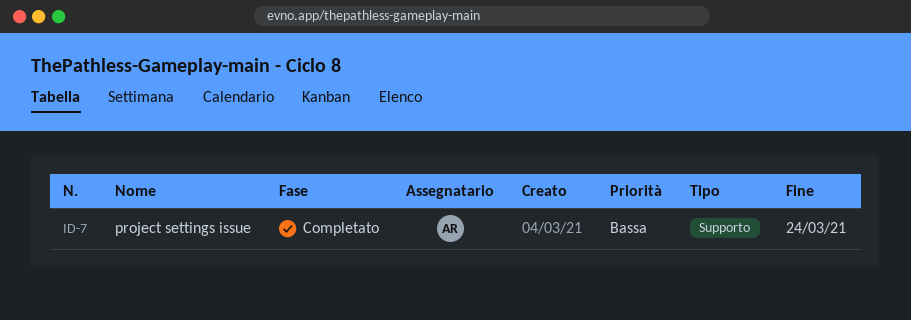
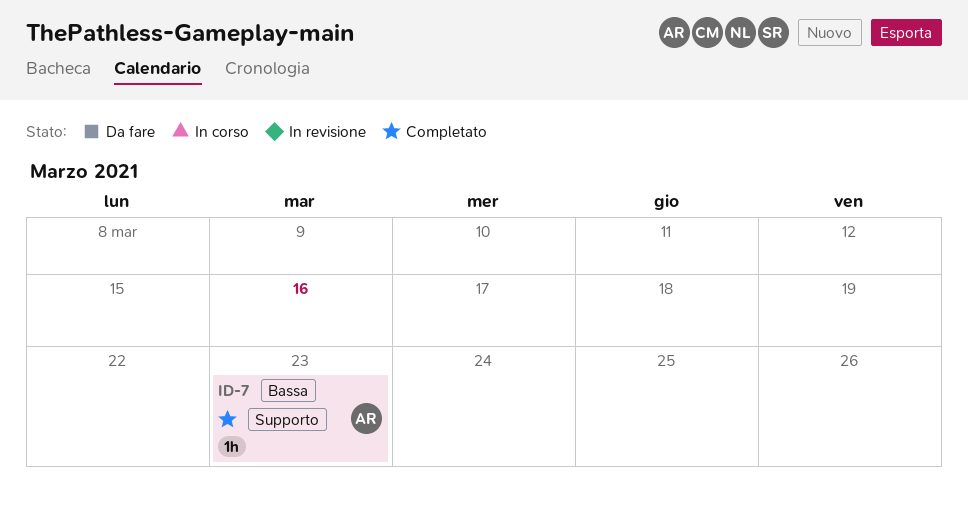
ID-7, due: Mar 24 -> Mar 23

